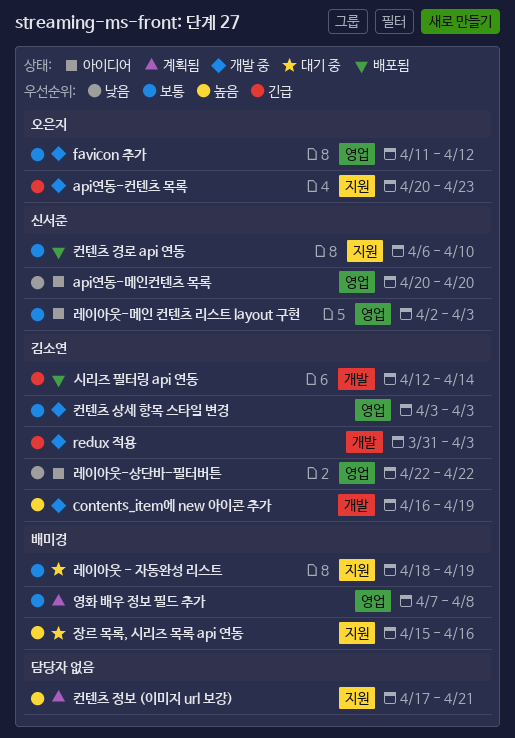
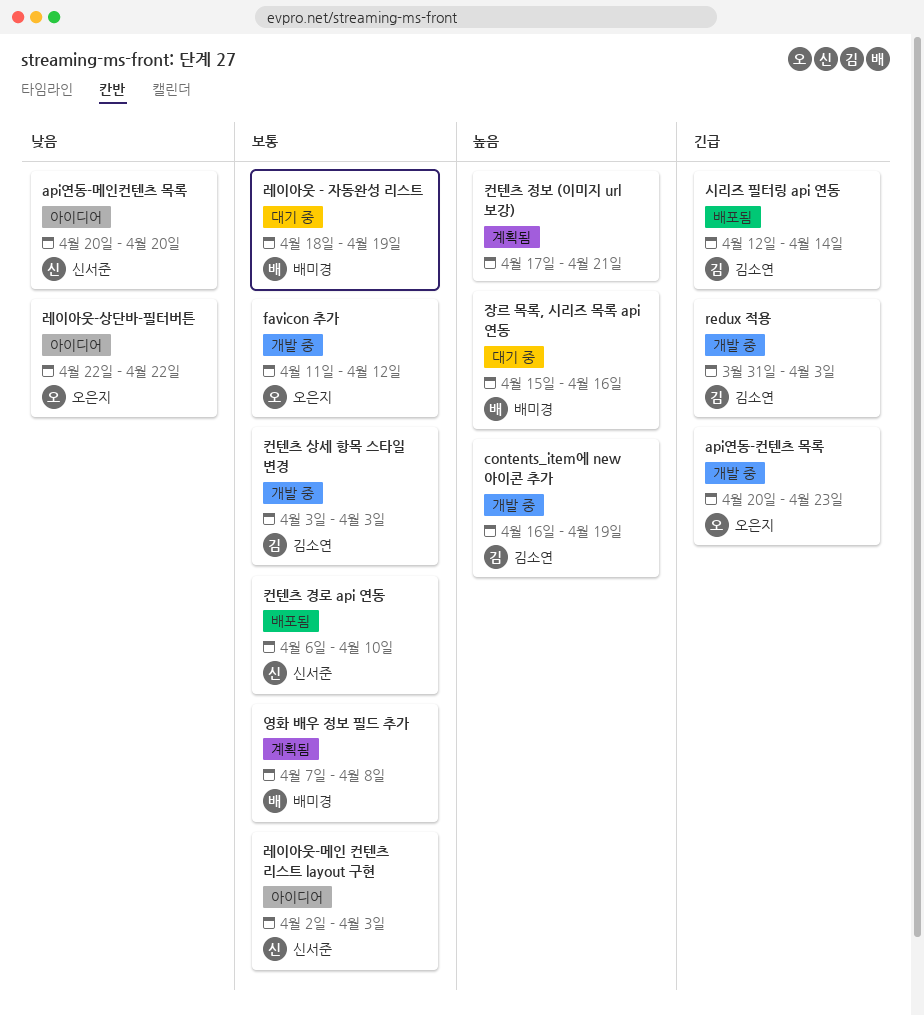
레이아웃-상단바-필터버튼, owner: 김소연 -> 오은지

